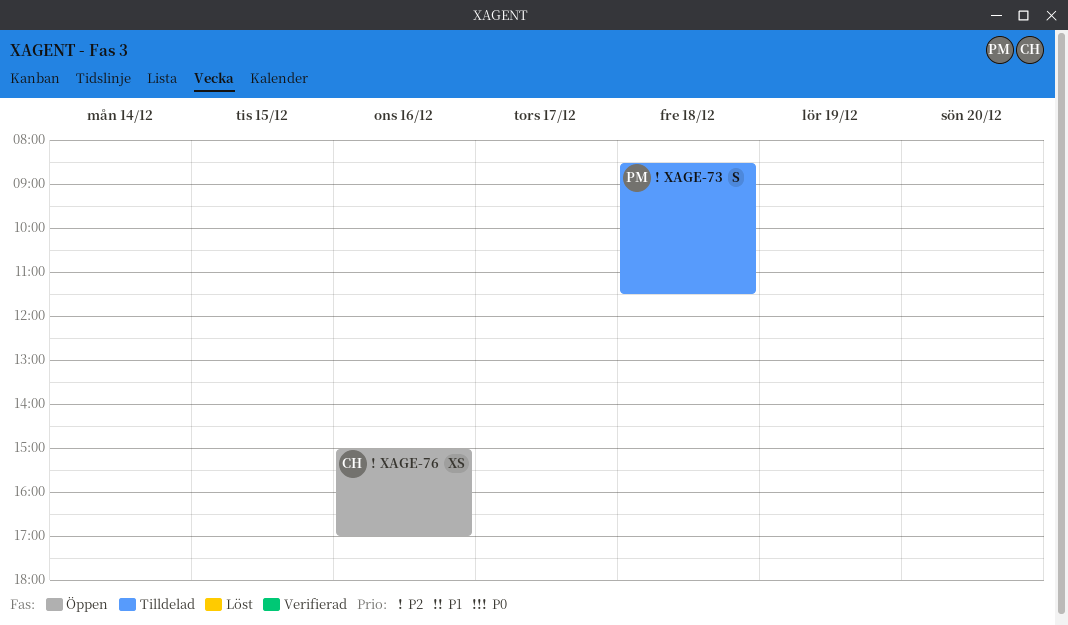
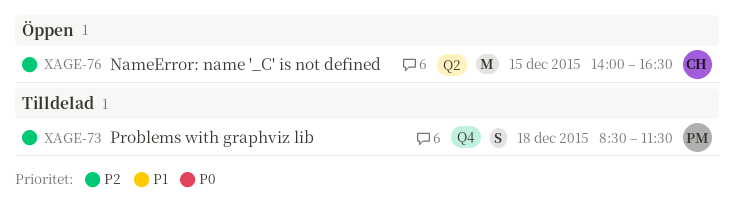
XAGE-76, estimate: XS -> M
XAGE-76, day: Dec 16 -> Dec 15
XAGE-76, begins: 15:00 -> 14:00
XAGE-76, ends: 17:00 -> 16:30

